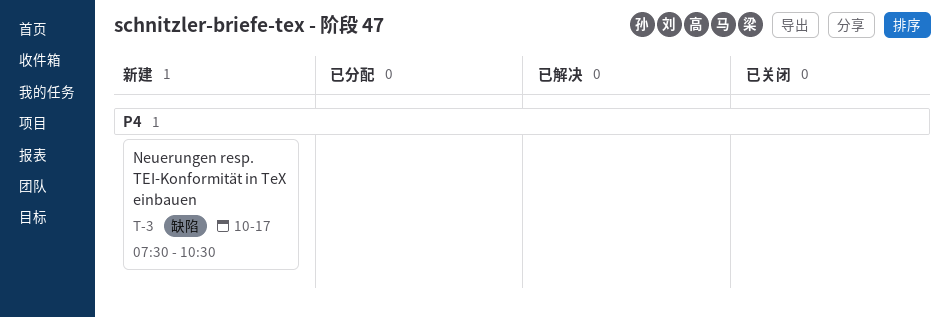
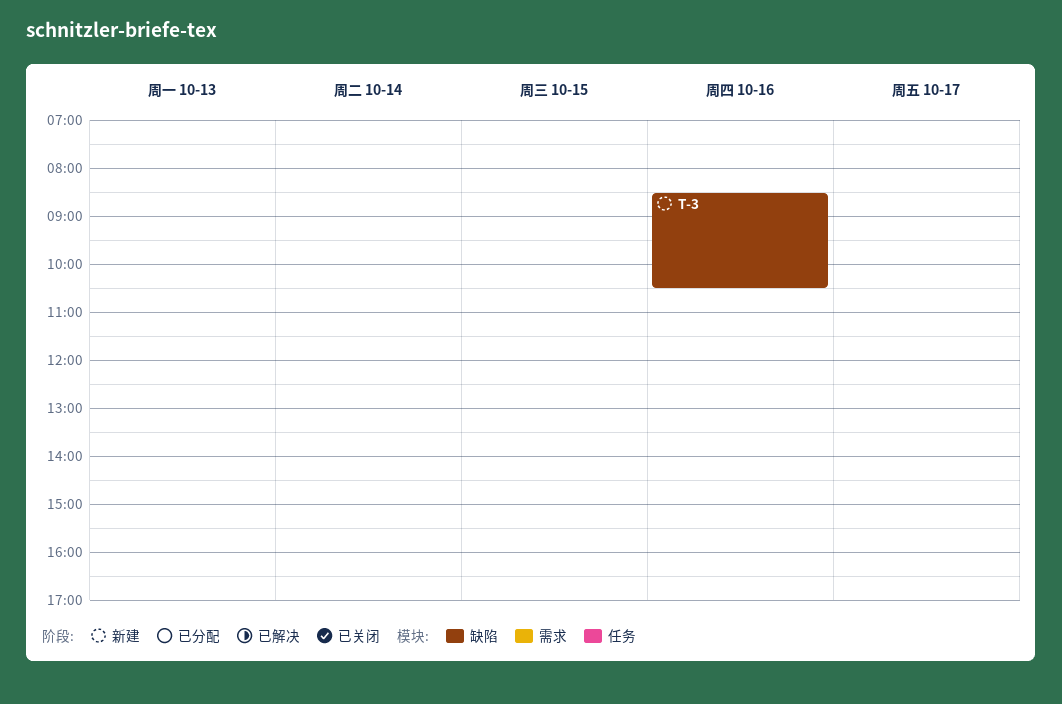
T-3, day: Oct 17 -> Oct 16
T-3, begins: 07:30 -> 08:30

